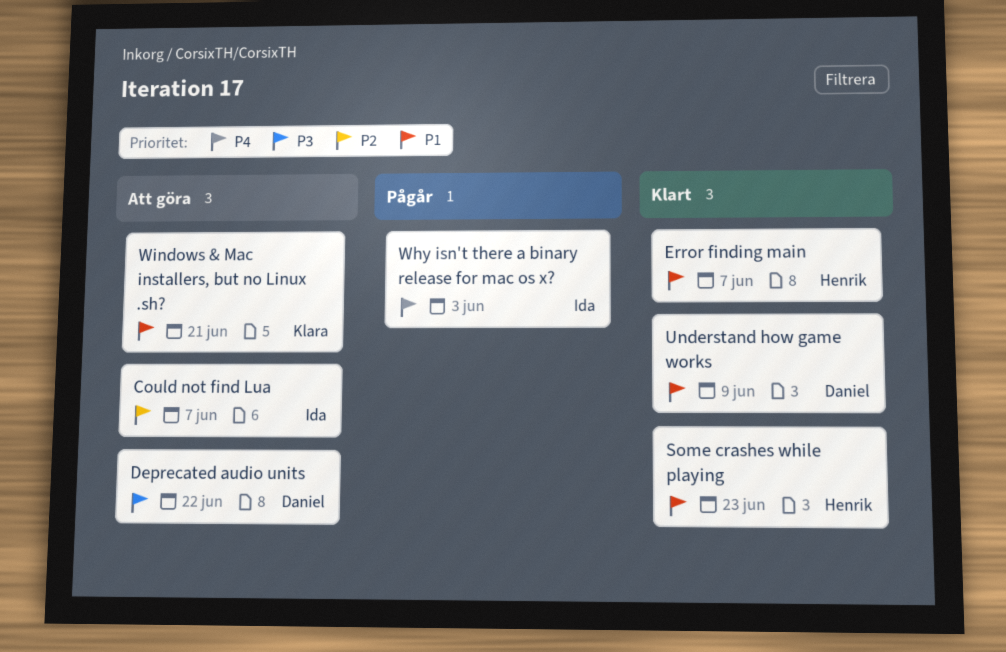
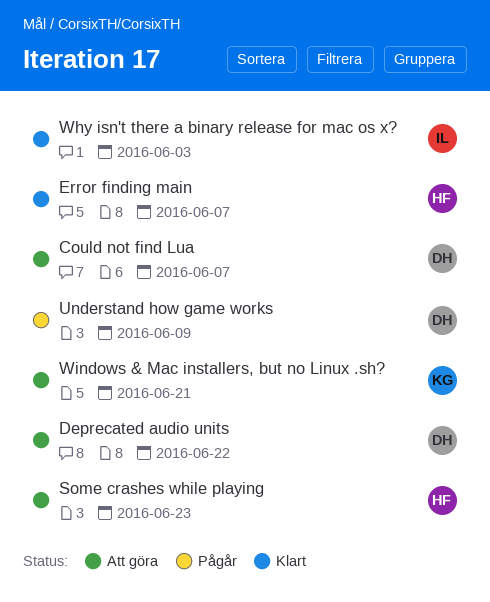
Could not find Lua, owner: Ida -> Daniel
Some crashes while playing, status: Klart -> Att göra
Understand how game works, status: Klart -> Pågår
Why isn't there a binary release for mac os x?, status: Pågår -> Klart

